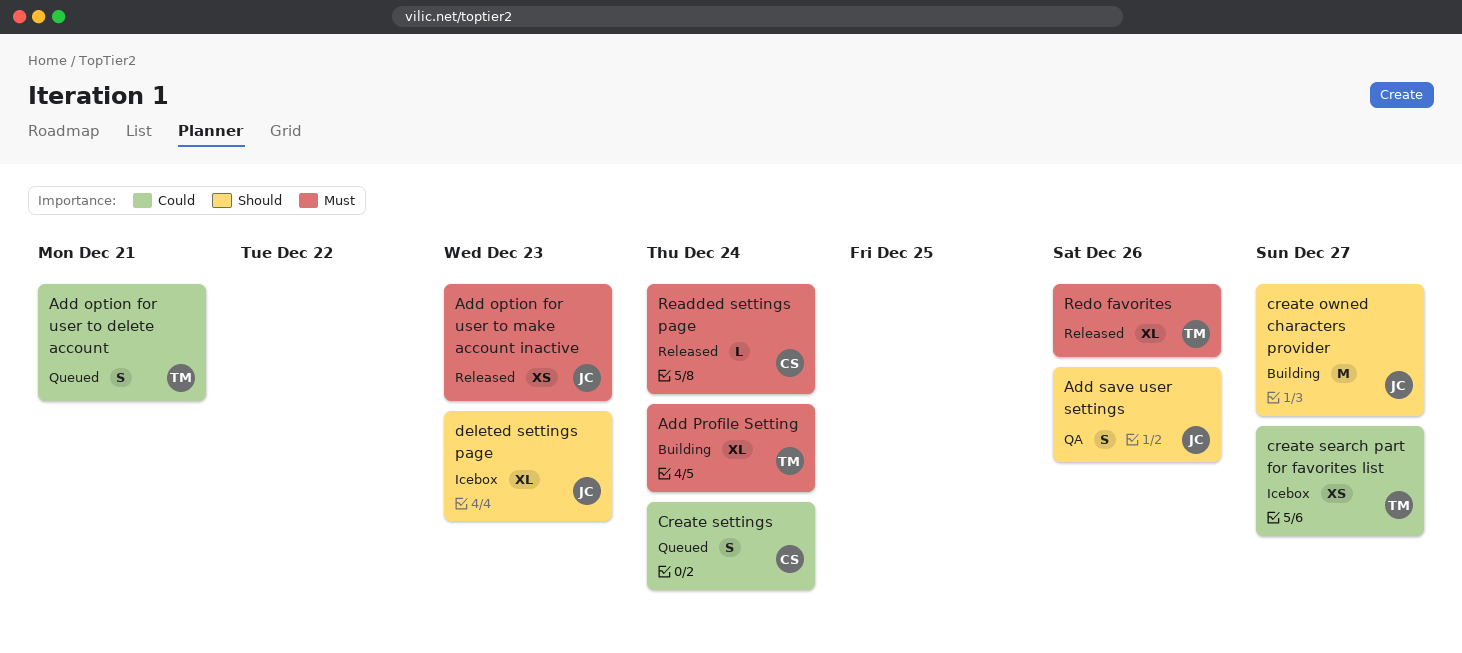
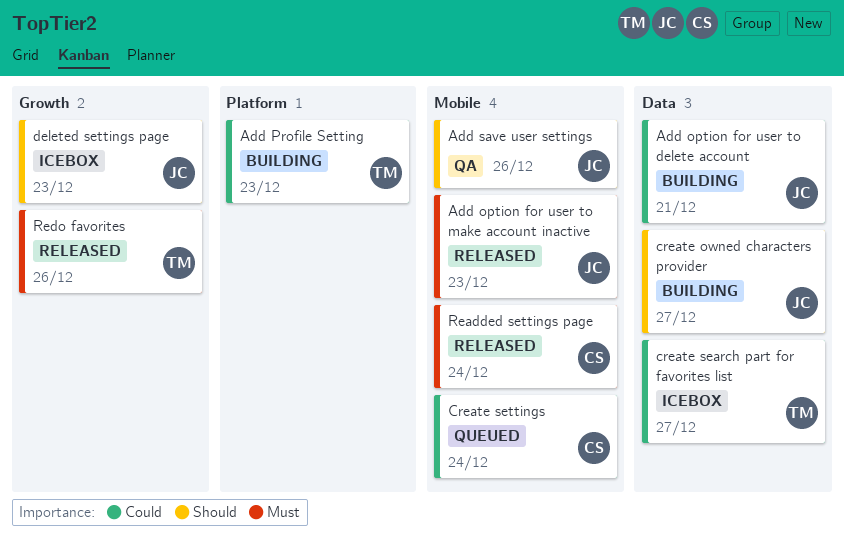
Add option for user to delete account, status: Queued -> Building
Add option for user to delete account, owner: TM -> JC
Add Profile Setting, priority: Must -> Could
Add Profile Setting, due: Dec 24 -> Dec 23

